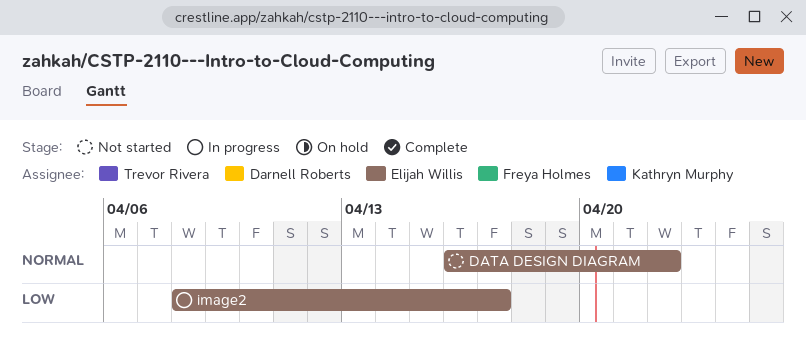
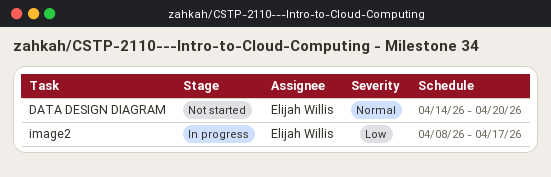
DATA DESIGN DIAGRAM, start: Apr 16 -> Apr 14
DATA DESIGN DIAGRAM, due: Apr 22 -> Apr 20

